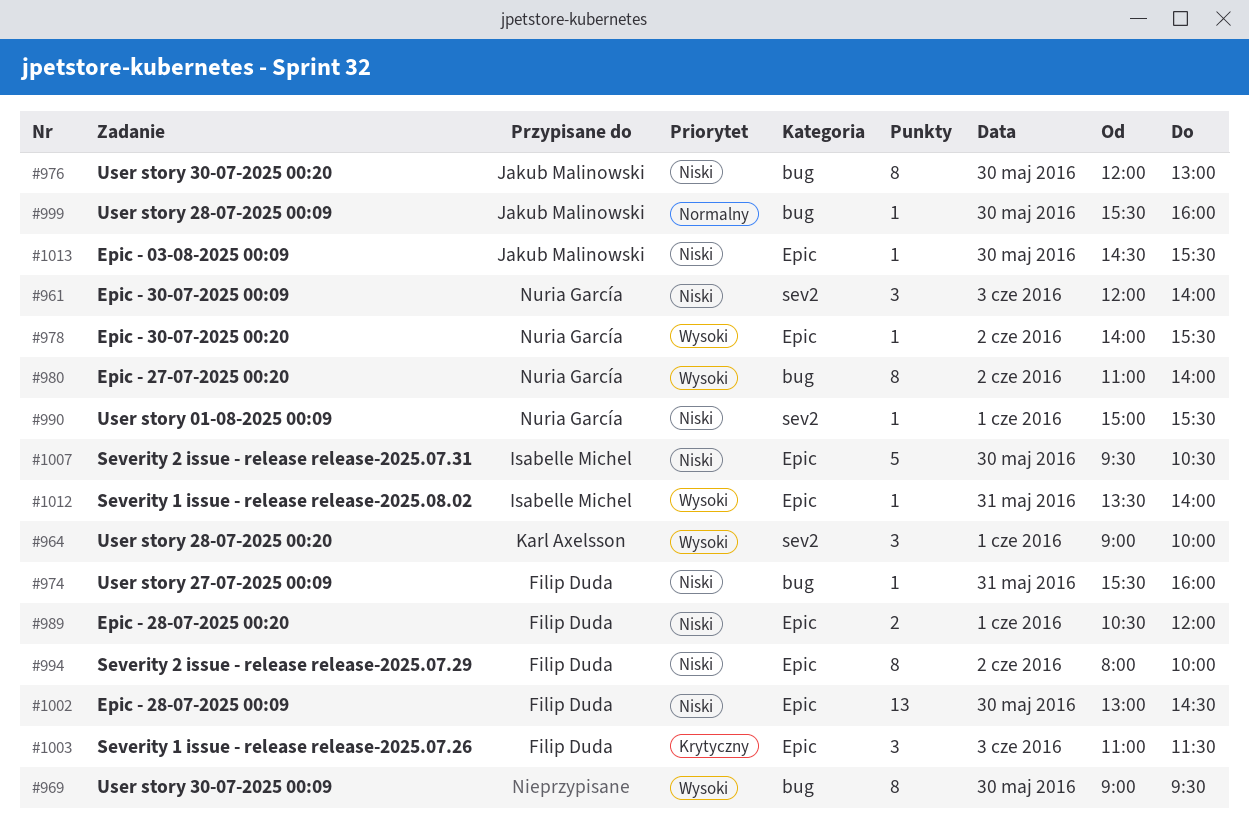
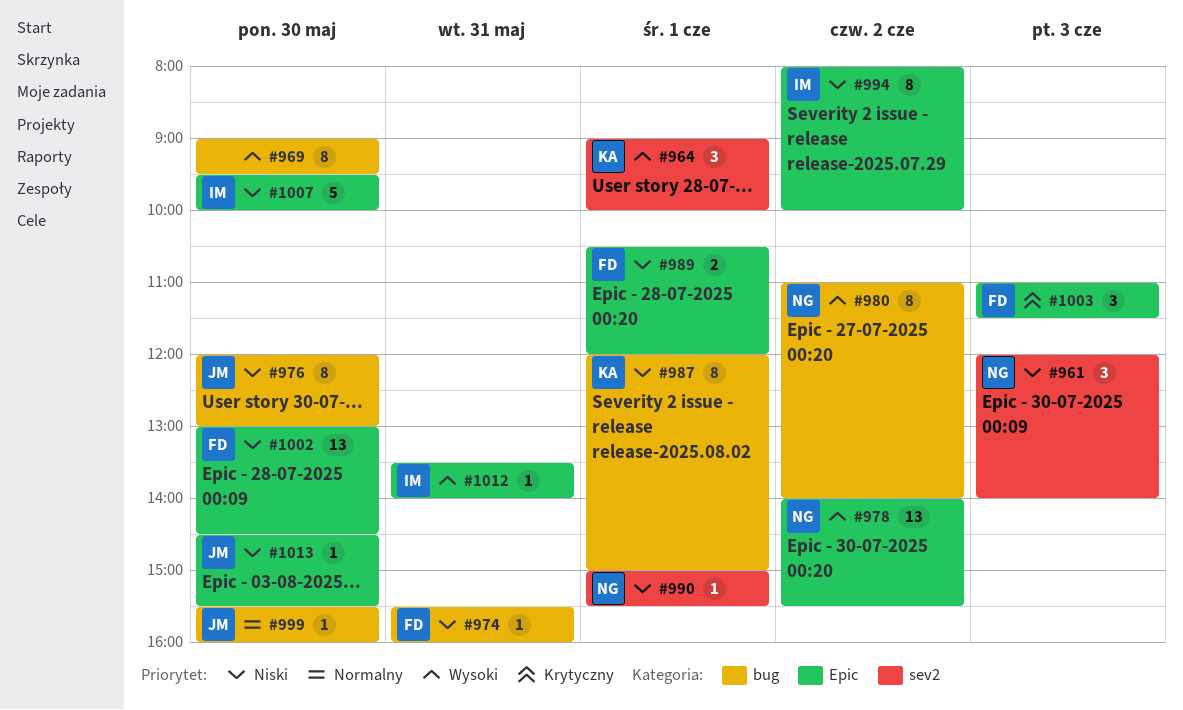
#978, estimate: 1 -> 13
#987: none -> present
#994, owner: Filip Duda -> Isabelle Michel
#1007, ends: 10:30 -> 10:00

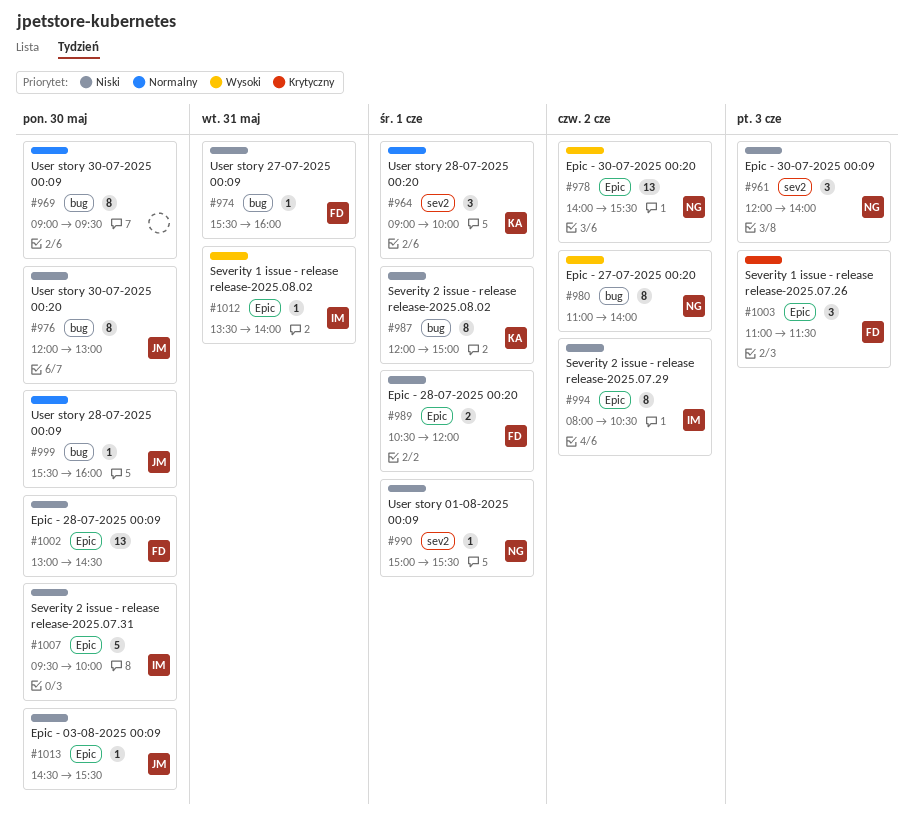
#964, priority: Wysoki -> Normalny
#969, priority: Wysoki -> Normalny
#994, ends: 10:00 -> 10:30

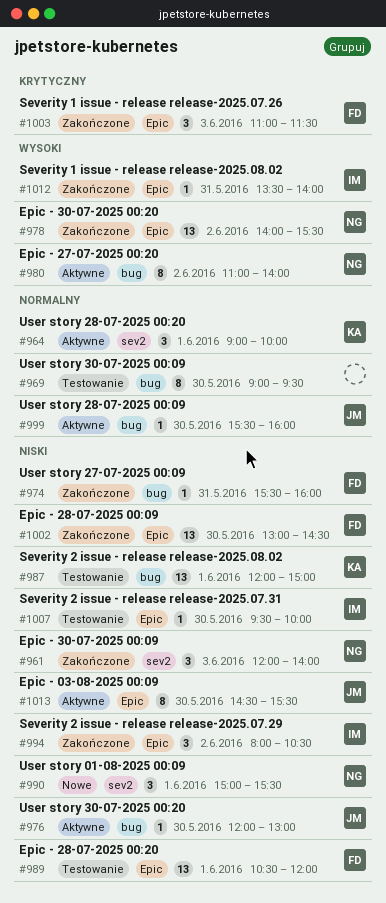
#976, estimate: 8 -> 1
#987, estimate: 8 -> 13
#989, estimate: 2 -> 13
#990, estimate: 1 -> 3
#994, estimate: 8 -> 3
#1007, estimate: 5 -> 1
#1013, estimate: 1 -> 8

